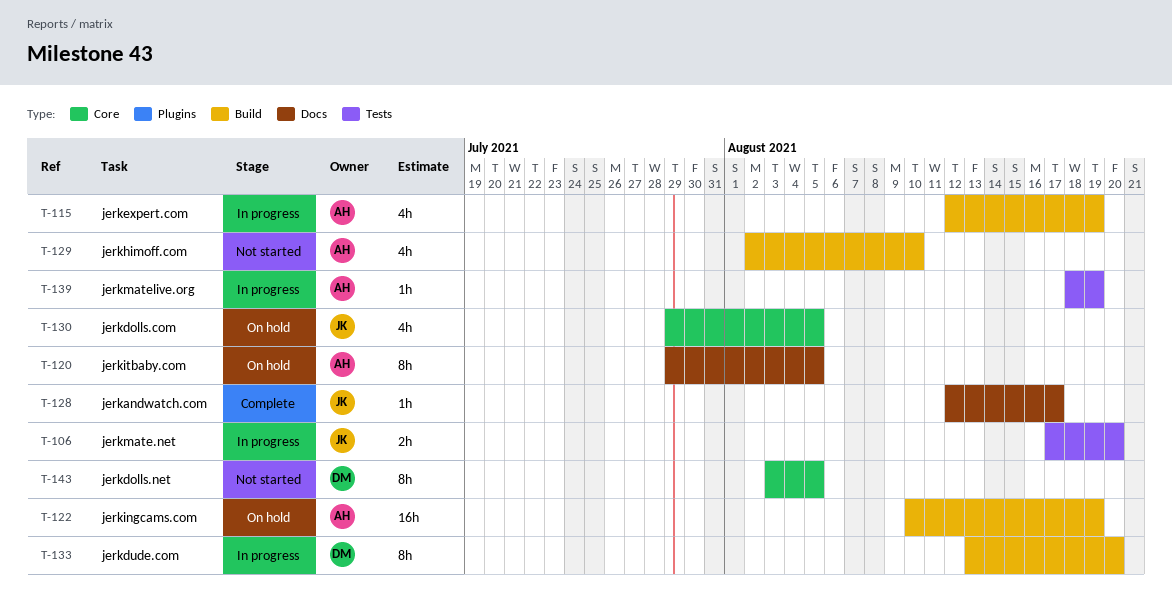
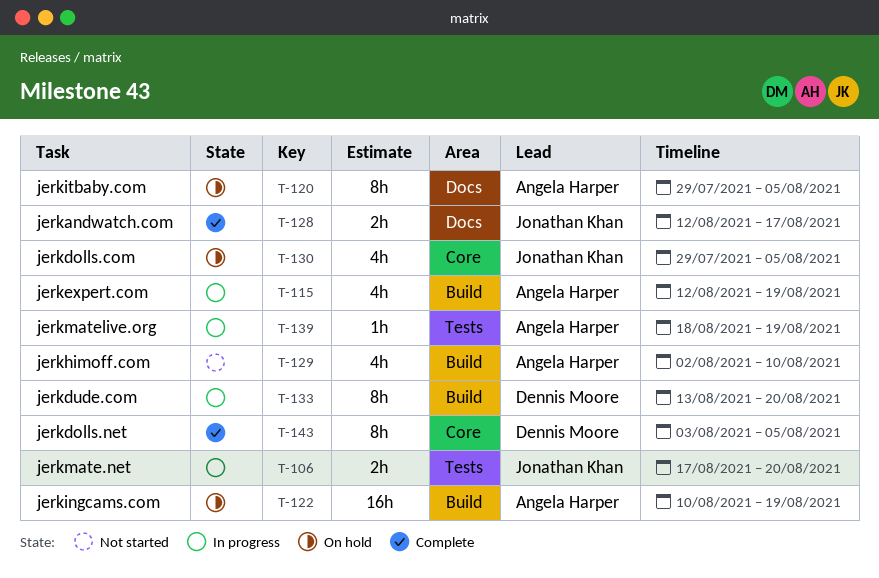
T-128, estimate: 1h -> 2h
T-143, status: Not started -> Complete

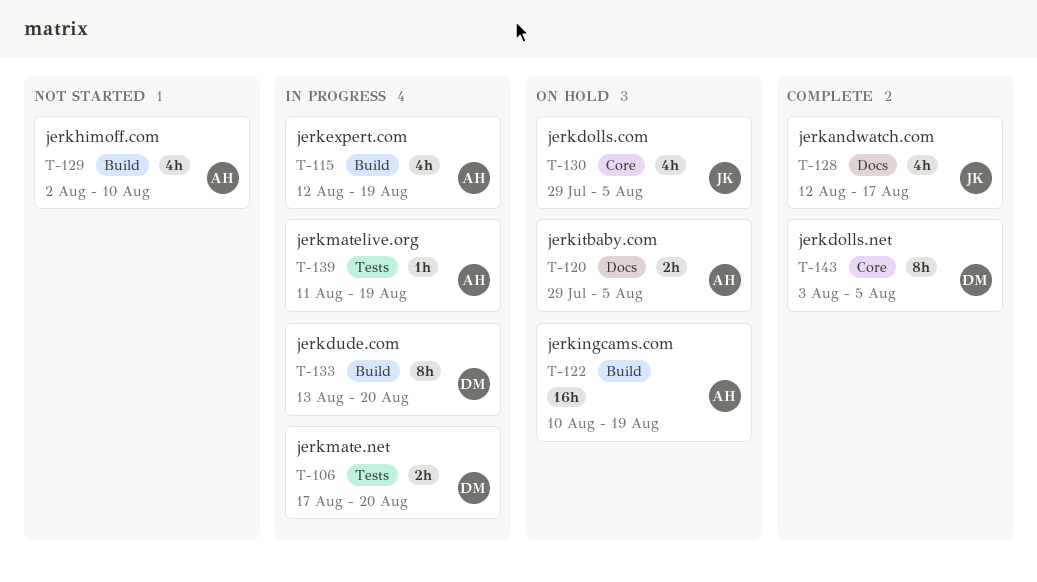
T-106, owner: Jonathan Khan -> Dennis Moore
T-120, estimate: 8h -> 2h
T-128, estimate: 2h -> 4h
T-139, start: Aug 18 -> Aug 11

